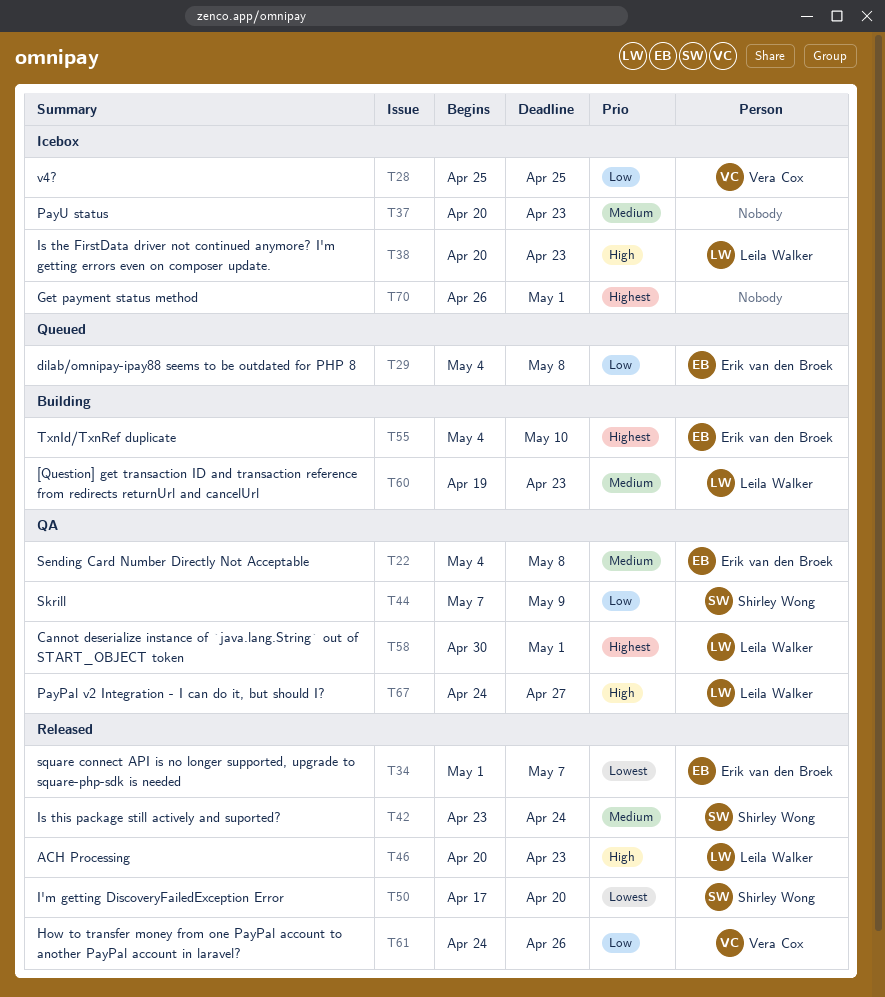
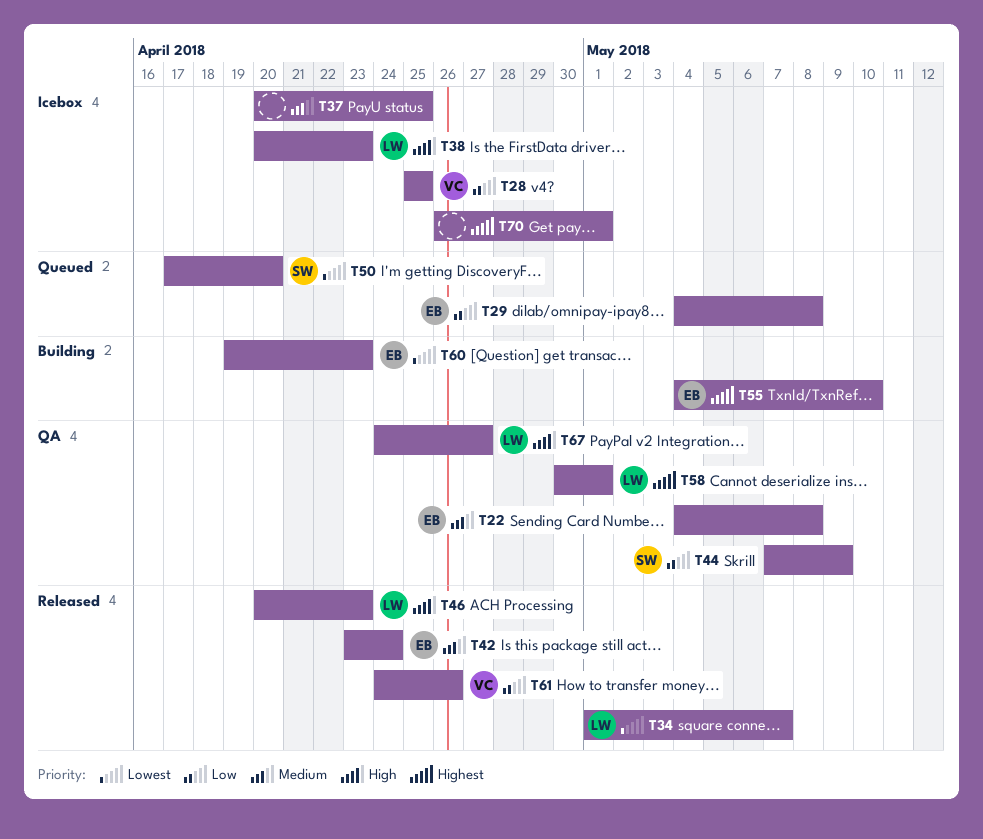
T34, owner: Erik van den Broek -> Leila Walker
T37, due: Apr 23 -> Apr 25
T42, owner: Shirley Wong -> Erik van den Broek
T50, status: Released -> Queued
T60, owner: Leila Walker -> Erik van den Broek
T60, priority: Medium -> Lowest

